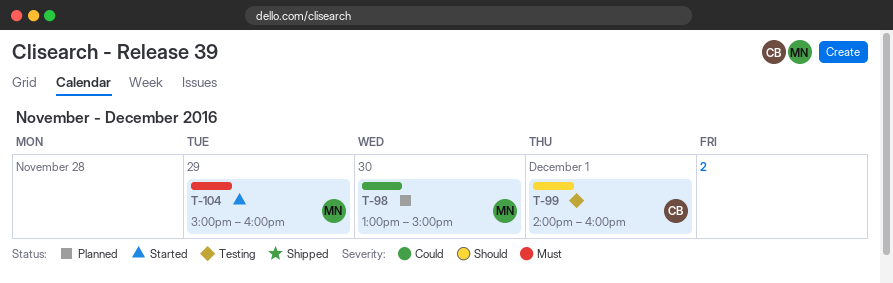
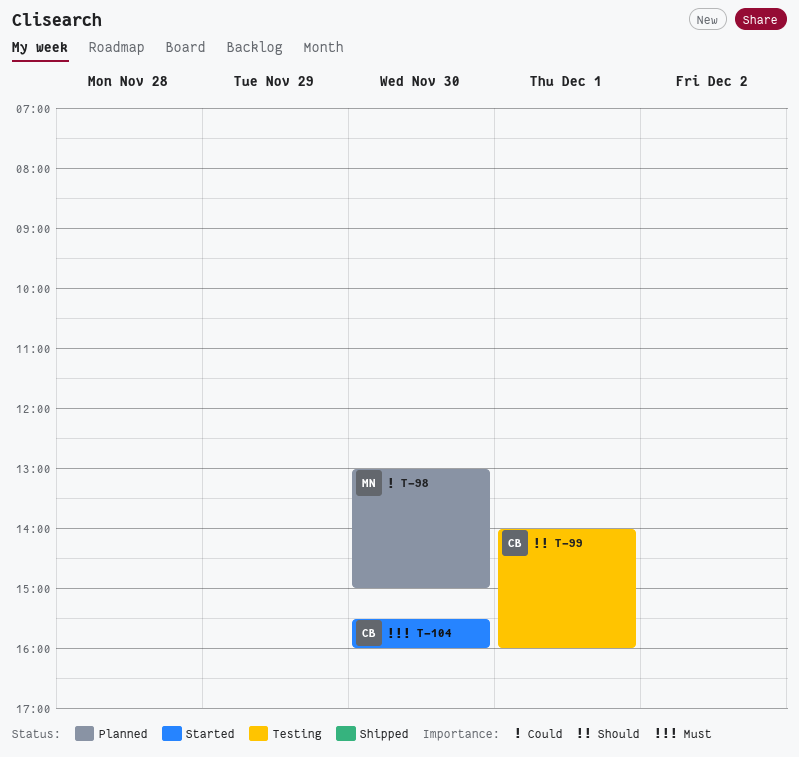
T-104, owner: MN -> CB
T-104, day: Nov 29 -> Nov 30
T-104, begins: 15:00 -> 15:30

